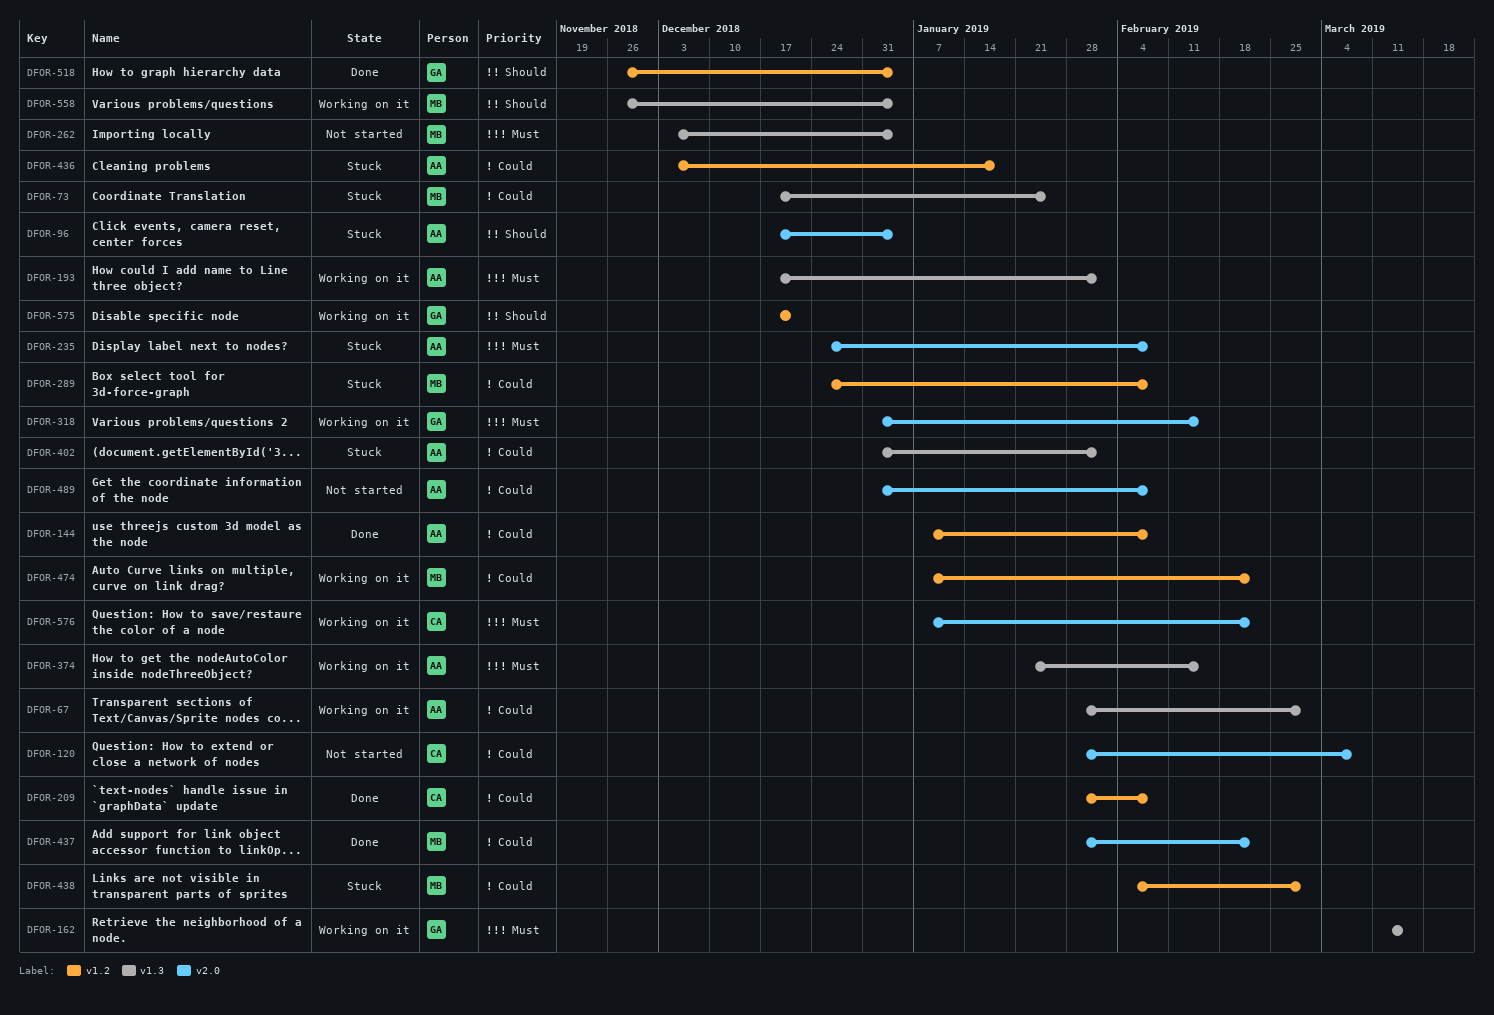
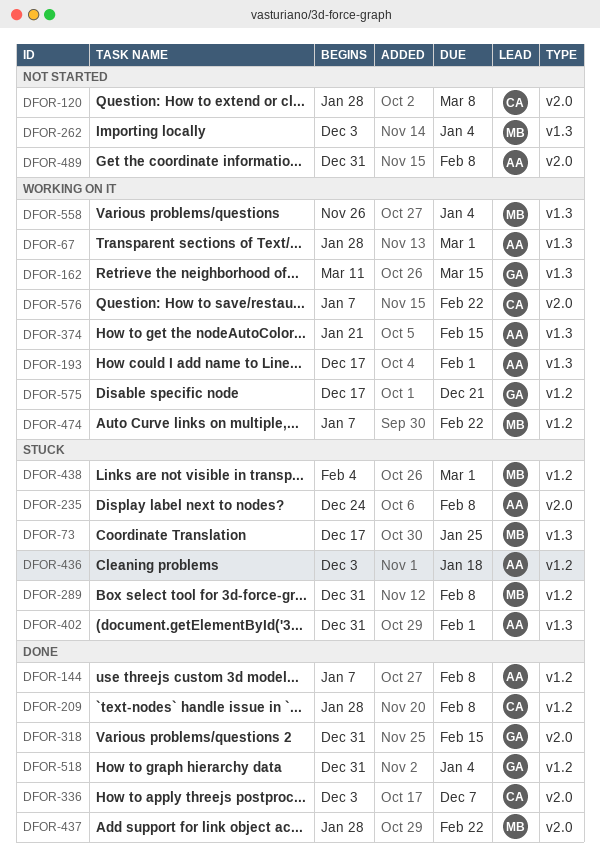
DFOR-96: present -> none
DFOR-289, start: Dec 24 -> Dec 31
DFOR-318, status: Working on it -> Done
DFOR-336: none -> present
DFOR-518, start: Nov 26 -> Dec 31

